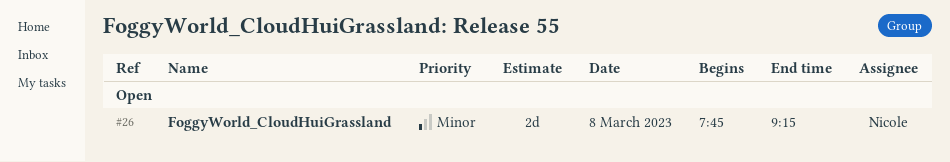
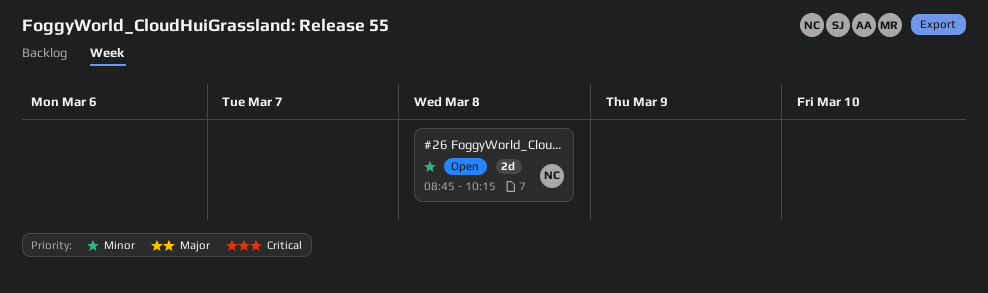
#26, begins: 07:45 -> 08:45
#26, ends: 09:15 -> 10:15

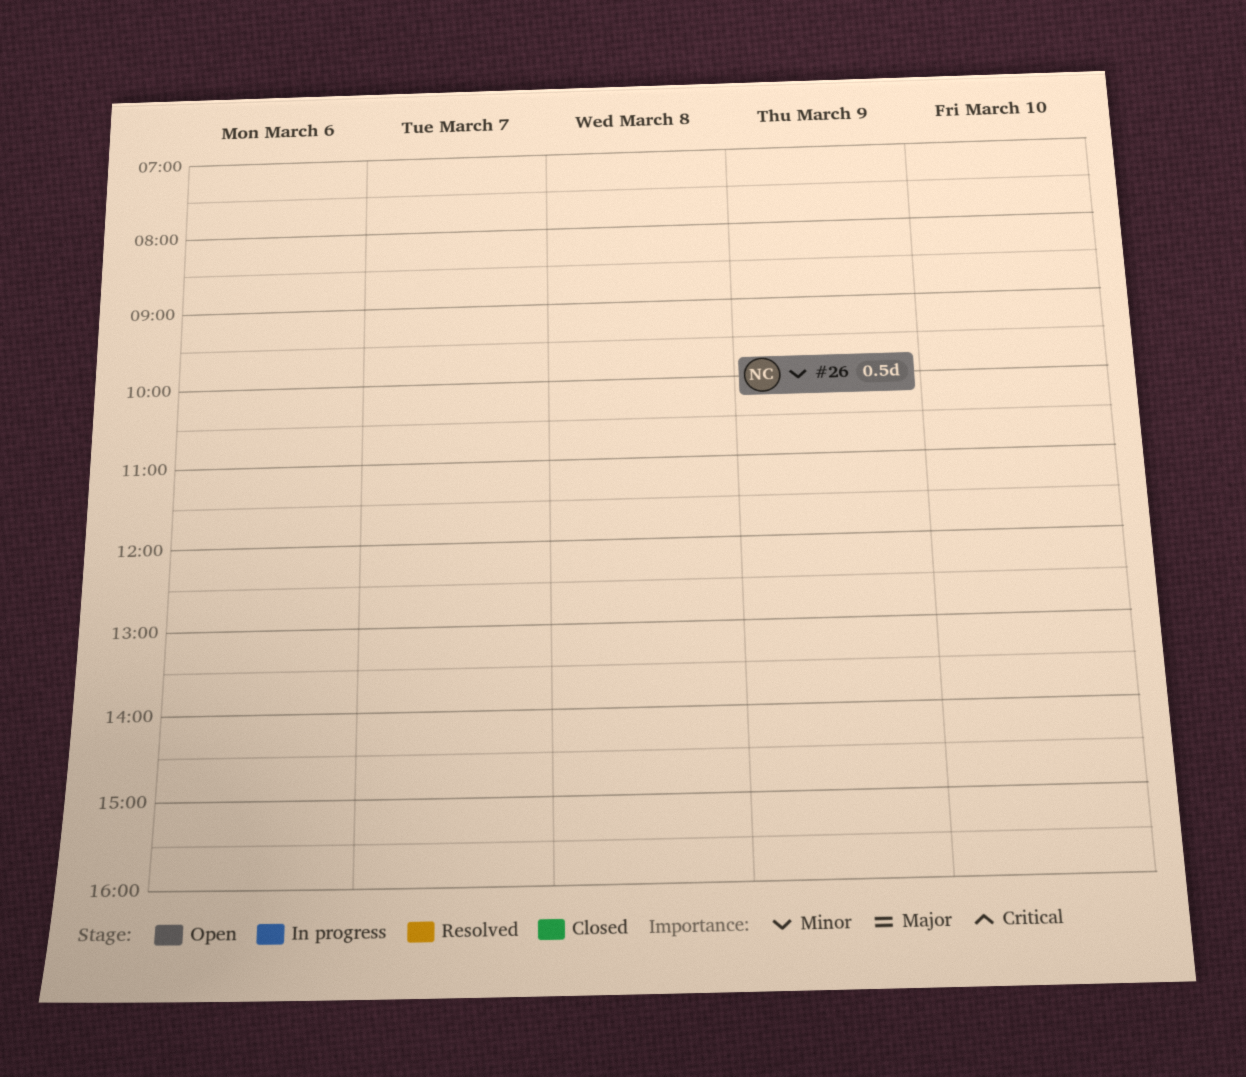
#26, estimate: 2d -> 0.5d
#26, day: Mar 8 -> Mar 9
#26, begins: 08:45 -> 09:45

